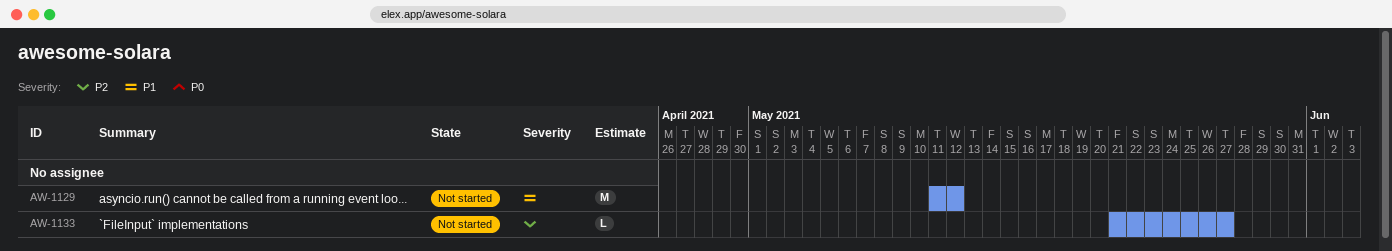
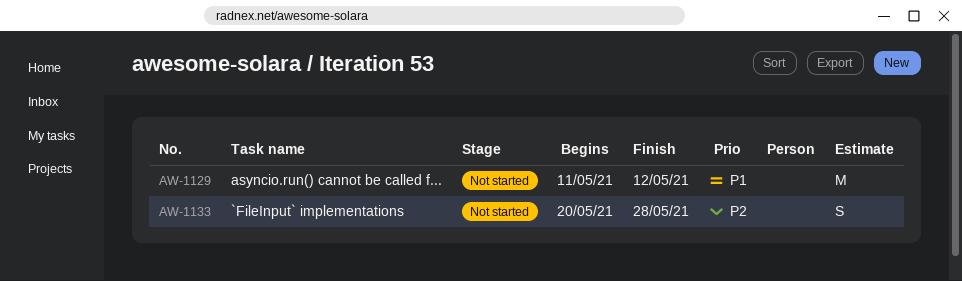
AW-1133, estimate: L -> S
AW-1133, start: May 21 -> May 20
AW-1133, due: May 27 -> May 28

